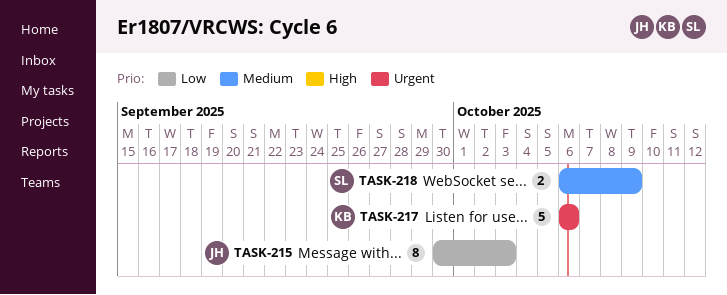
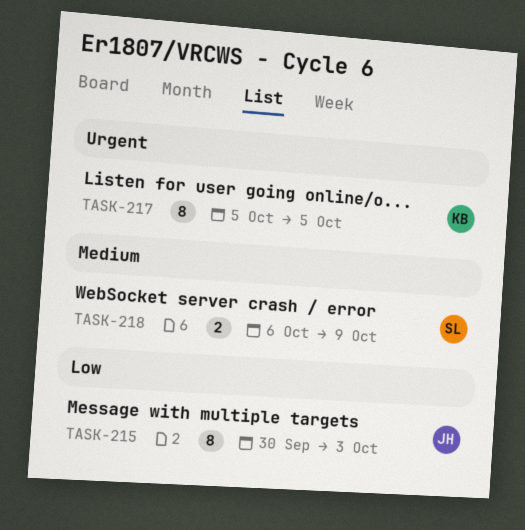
TASK-217, estimate: 5 -> 8
TASK-217, start: Oct 6 -> Oct 5
TASK-217, due: Oct 6 -> Oct 5

